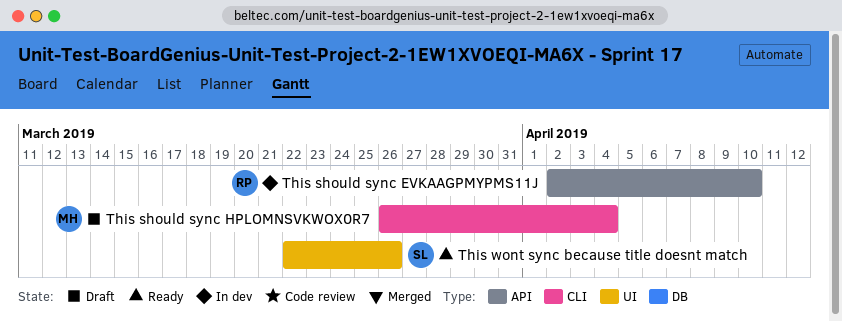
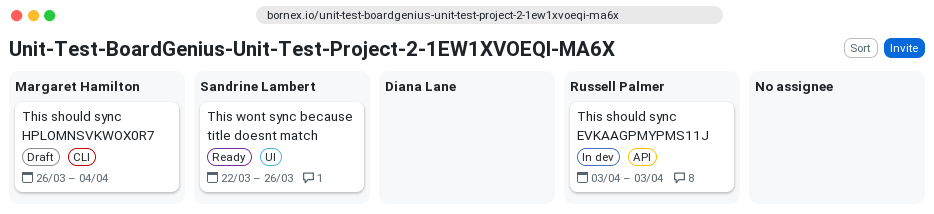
This should sync EVKAAGPMYPMS11J, start: Apr 2 -> Apr 3
This should sync EVKAAGPMYPMS11J, due: Apr 10 -> Apr 3

